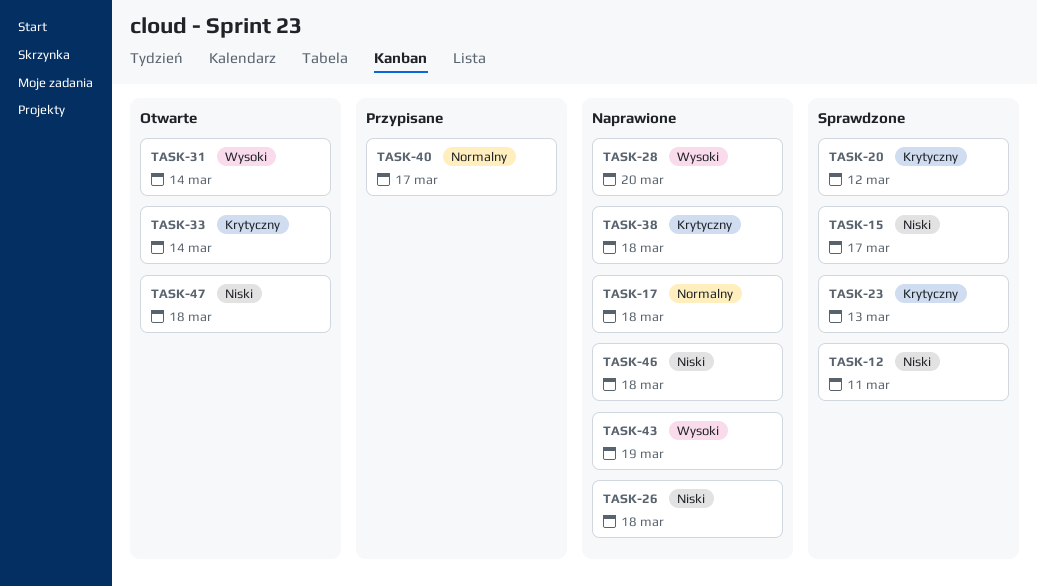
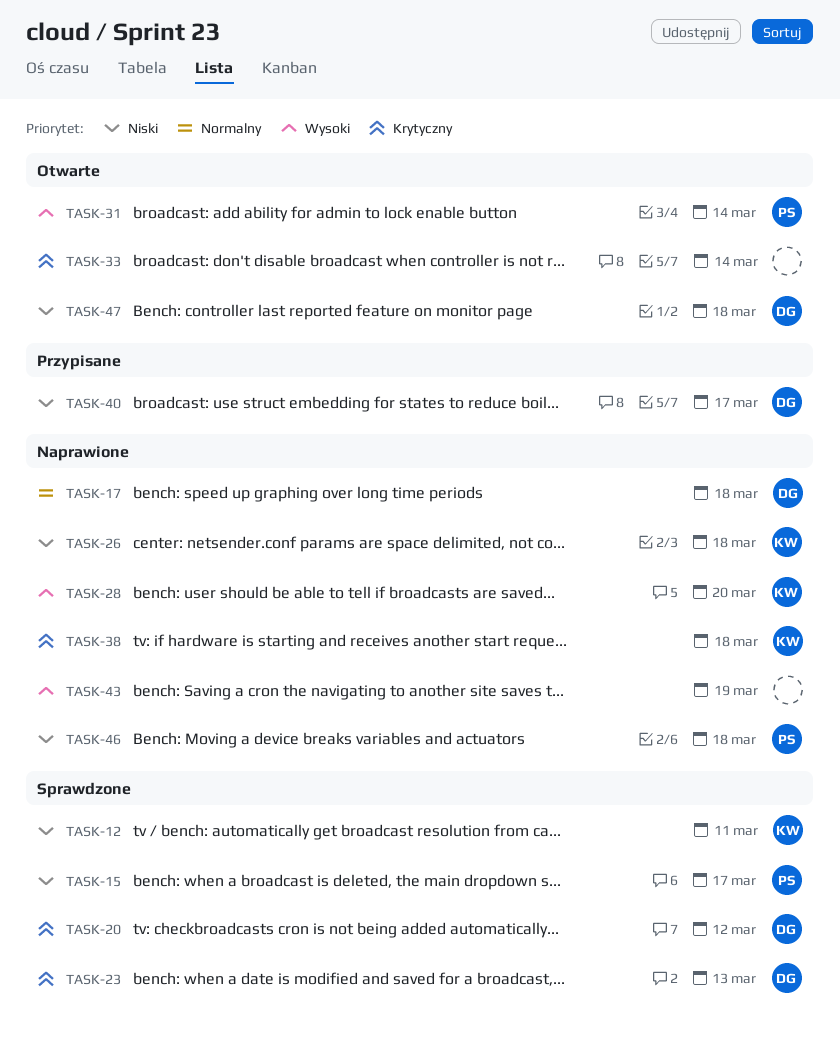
TASK-40, priority: Normalny -> Niski

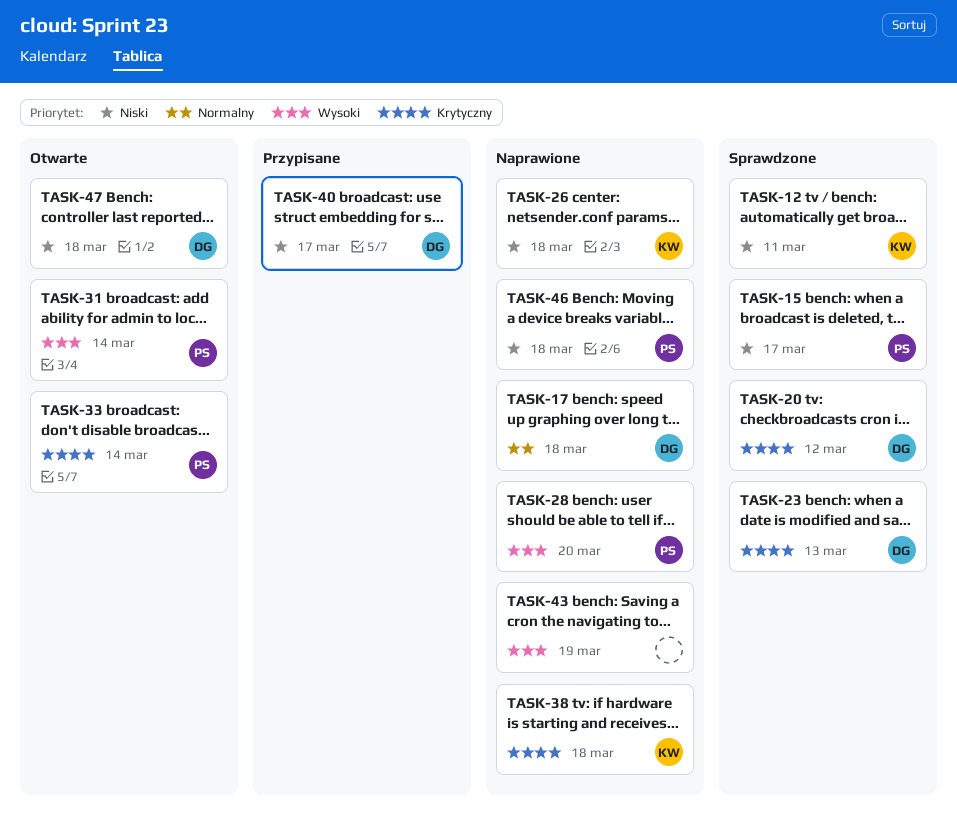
TASK-28, owner: KW -> PS
TASK-33, owner: none -> PS

